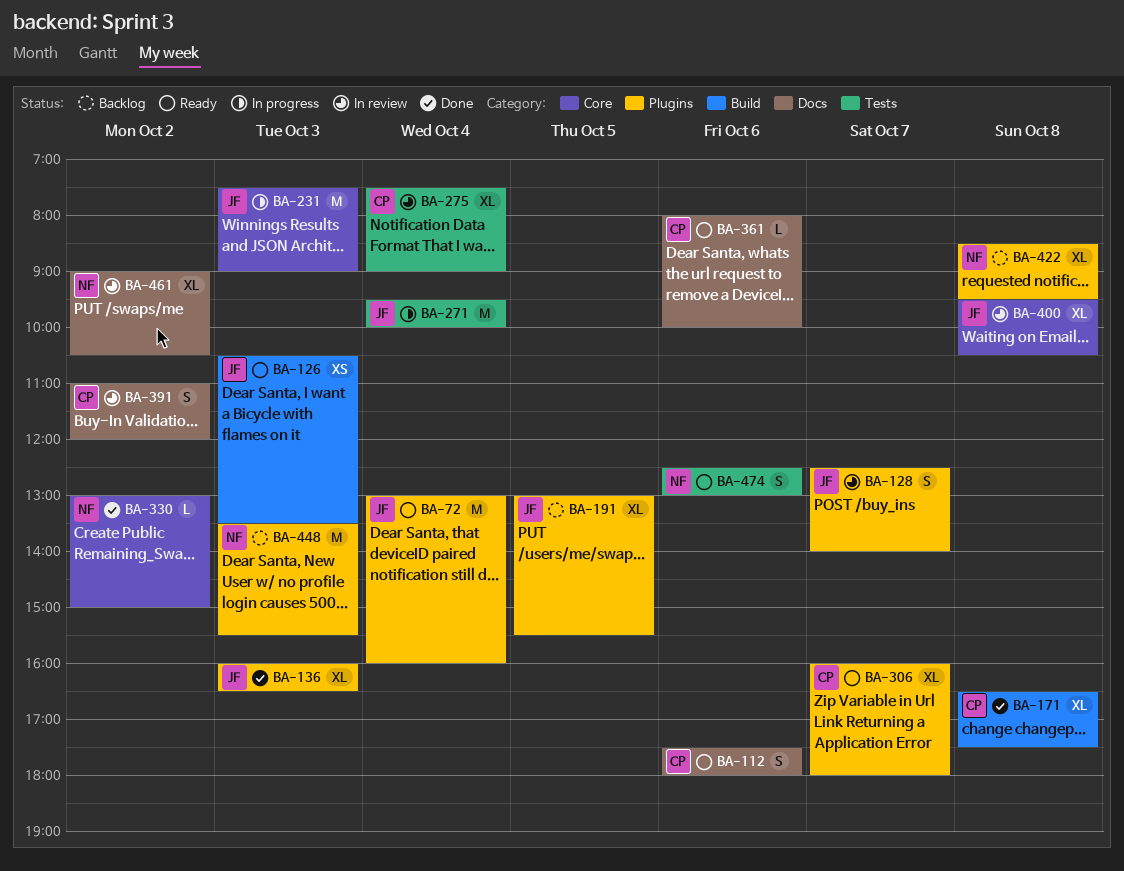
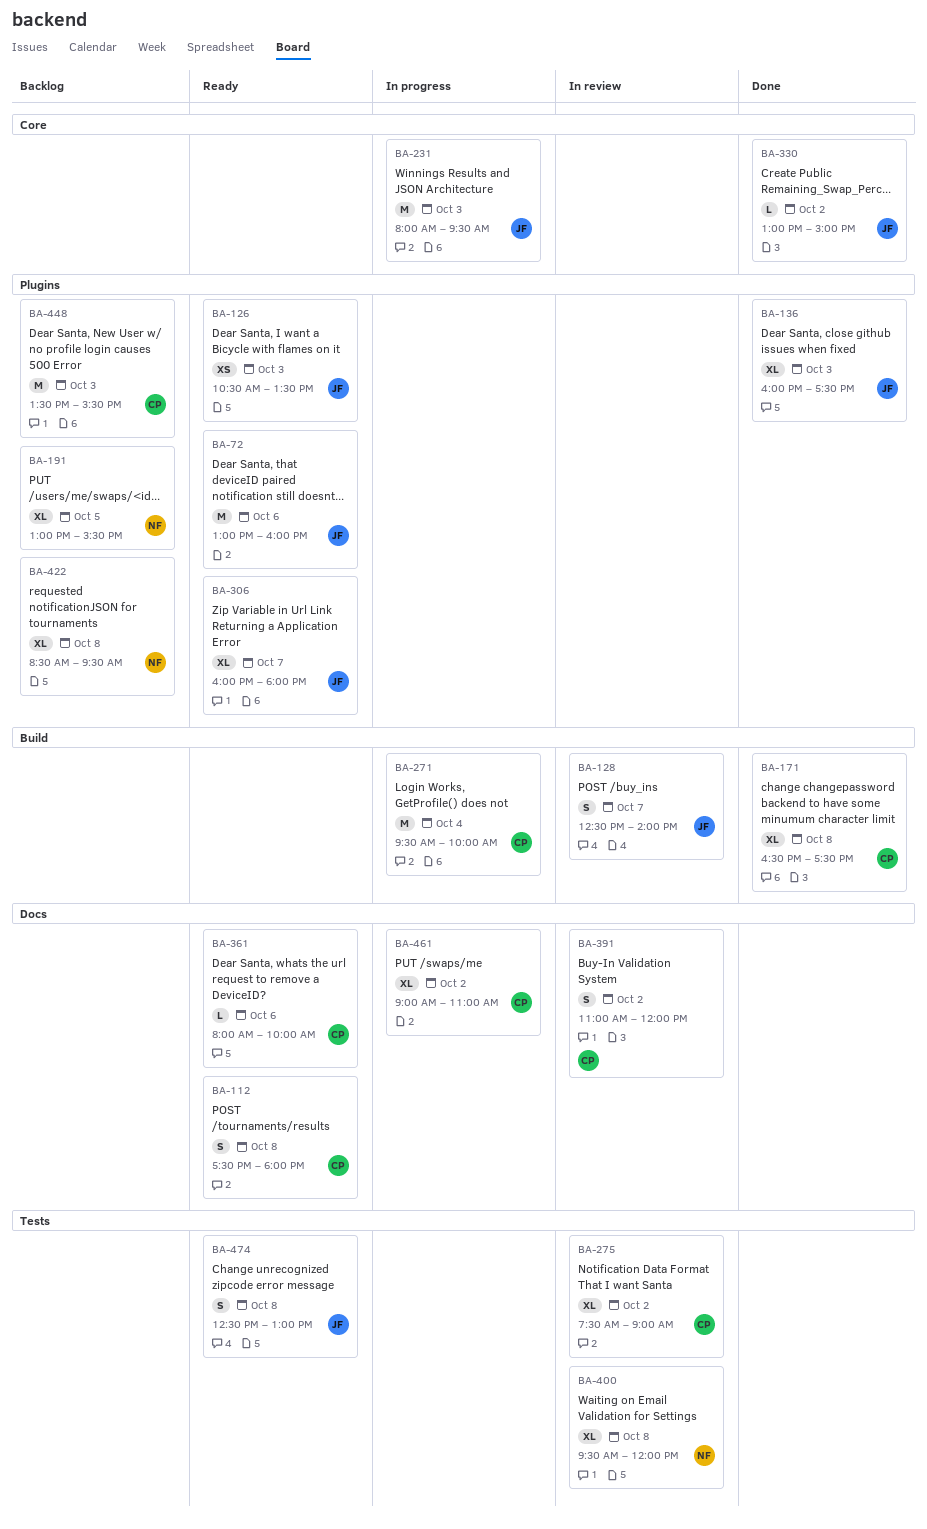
BA-72, day: Oct 4 -> Oct 6
BA-112, day: Oct 6 -> Oct 8
BA-126, label: Build -> Plugins
BA-128, label: Plugins -> Build
BA-136, ends: 16:30 -> 17:30
BA-191, owner: JF -> NF
BA-231, begins: 07:30 -> 08:00
BA-231, ends: 09:00 -> 09:30
BA-271, owner: JF -> CP
BA-271, label: Tests -> Build
BA-275, day: Oct 4 -> Oct 2
BA-306, owner: CP -> JF
BA-330, owner: NF -> JF
BA-400, owner: JF -> NF
BA-400, label: Core -> Tests
BA-400, ends: 10:30 -> 12:00
BA-448, owner: NF -> CP
BA-461, status: In review -> In progress
BA-461, owner: NF -> CP
BA-461, ends: 10:30 -> 11:00
BA-474, owner: NF -> JF
BA-474, day: Oct 6 -> Oct 8

